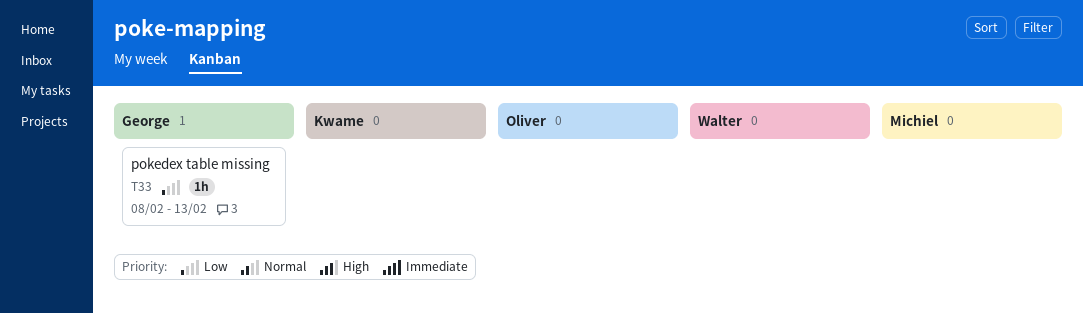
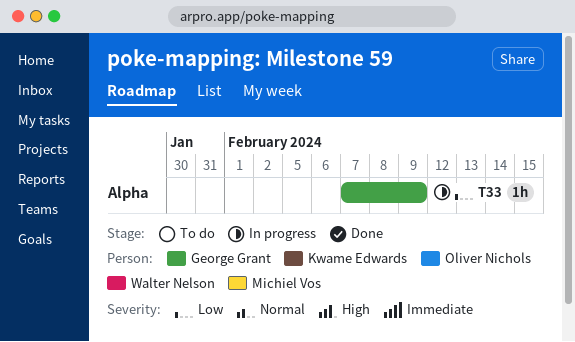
T33, start: Feb 8 -> Feb 7
T33, due: Feb 13 -> Feb 9

